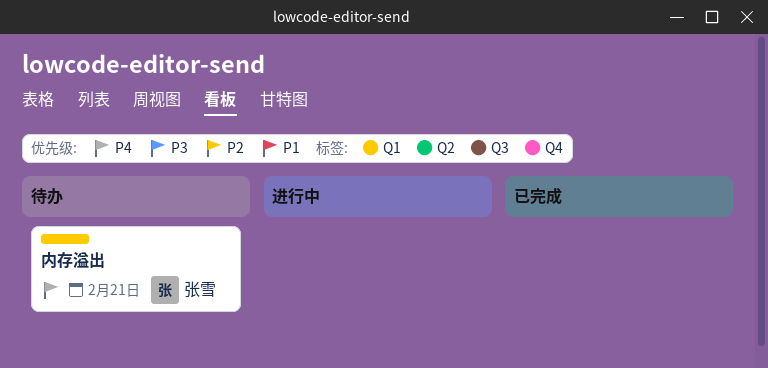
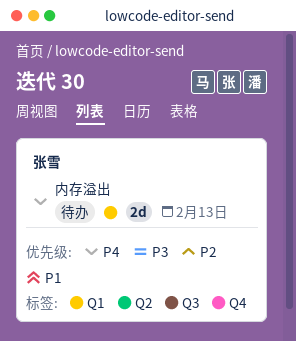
内存溢出, due: Feb 21 -> Feb 13

